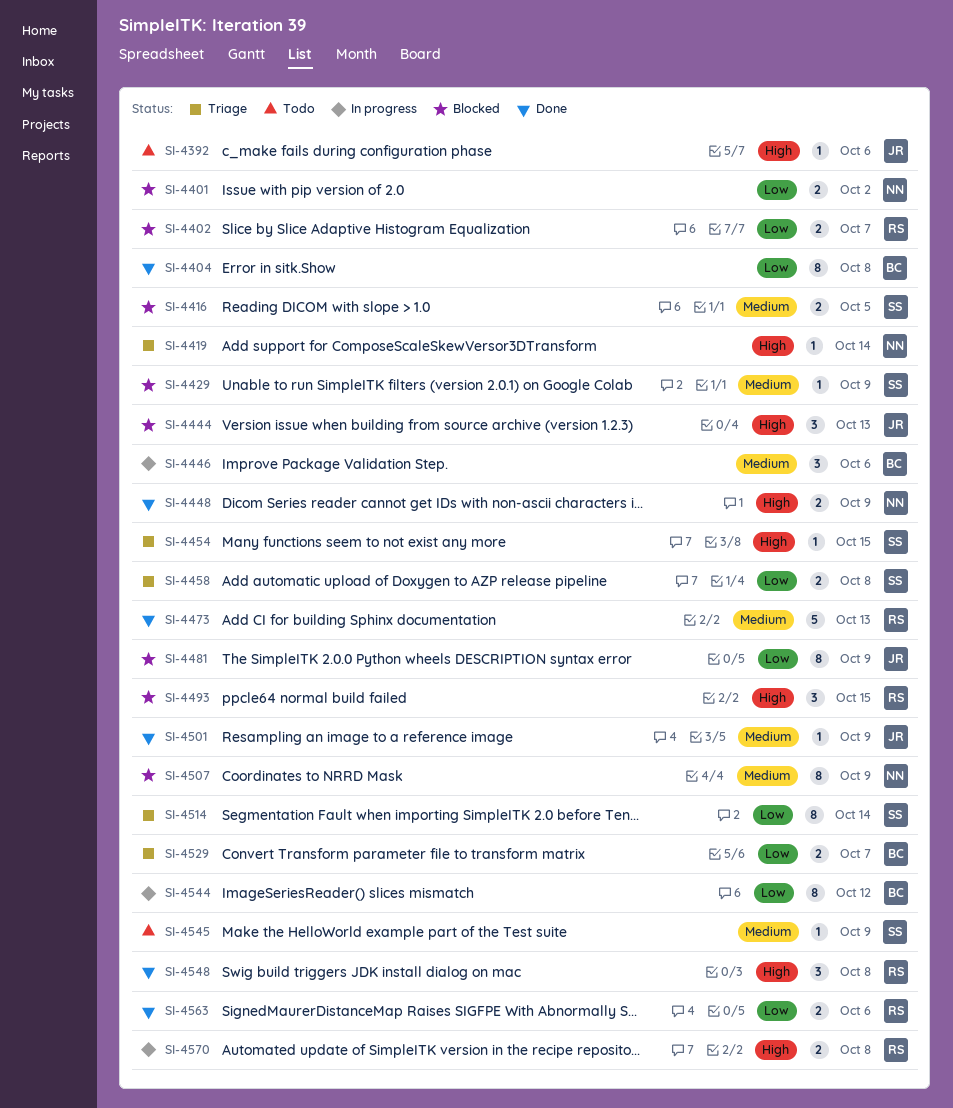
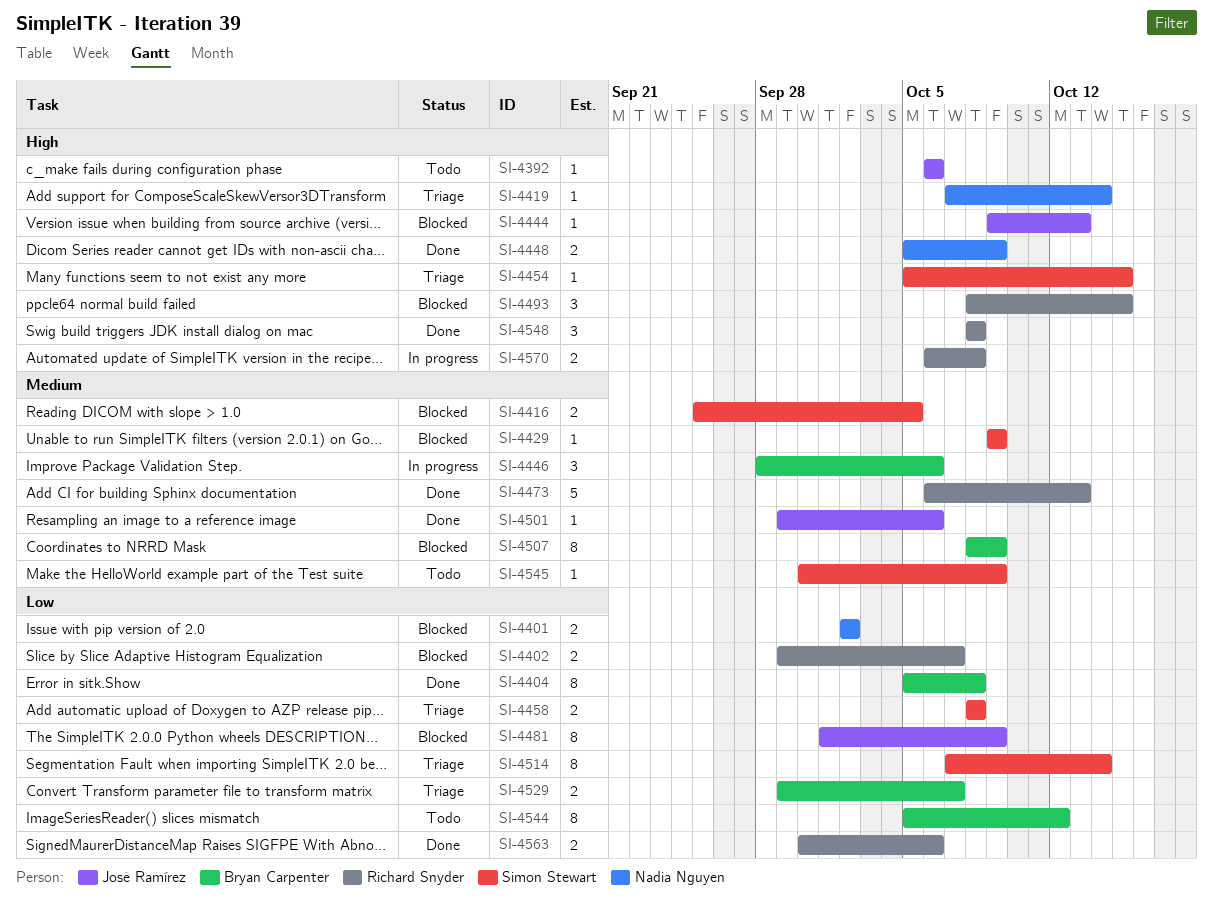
SI-4444, estimate: 3 -> 1
SI-4501, due: Oct 9 -> Oct 6
SI-4507, owner: Nadia Nguyen -> Bryan Carpenter
SI-4544, status: In progress -> Todo

